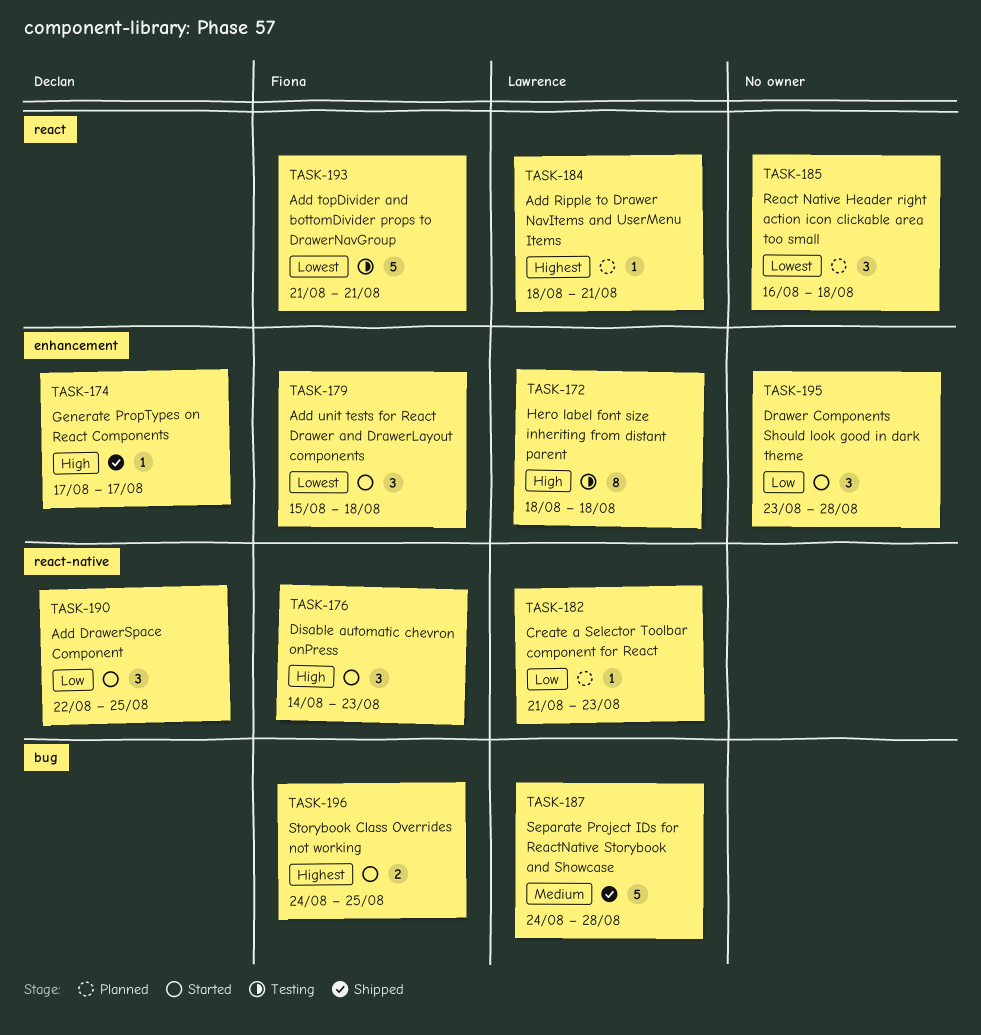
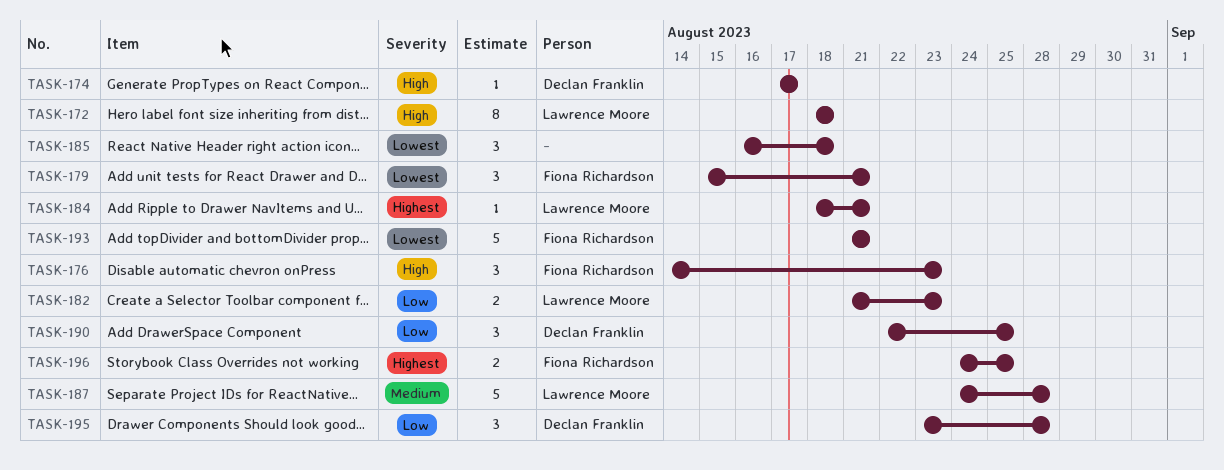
TASK-179, due: Aug 18 -> Aug 21
TASK-182, estimate: 1 -> 2
TASK-195, owner: none -> Declan Franklin

